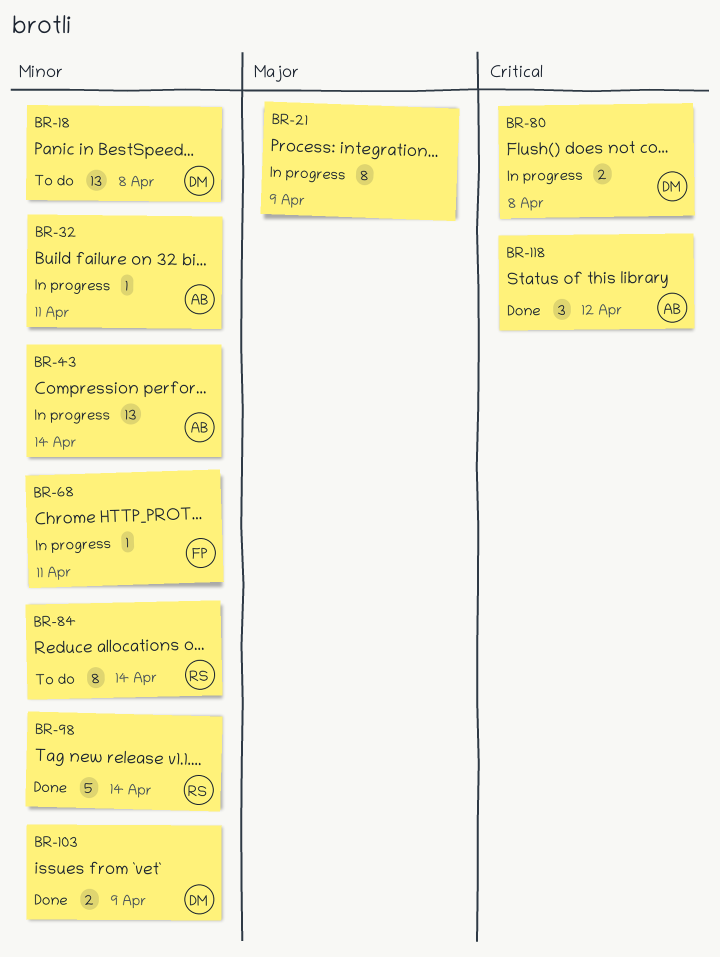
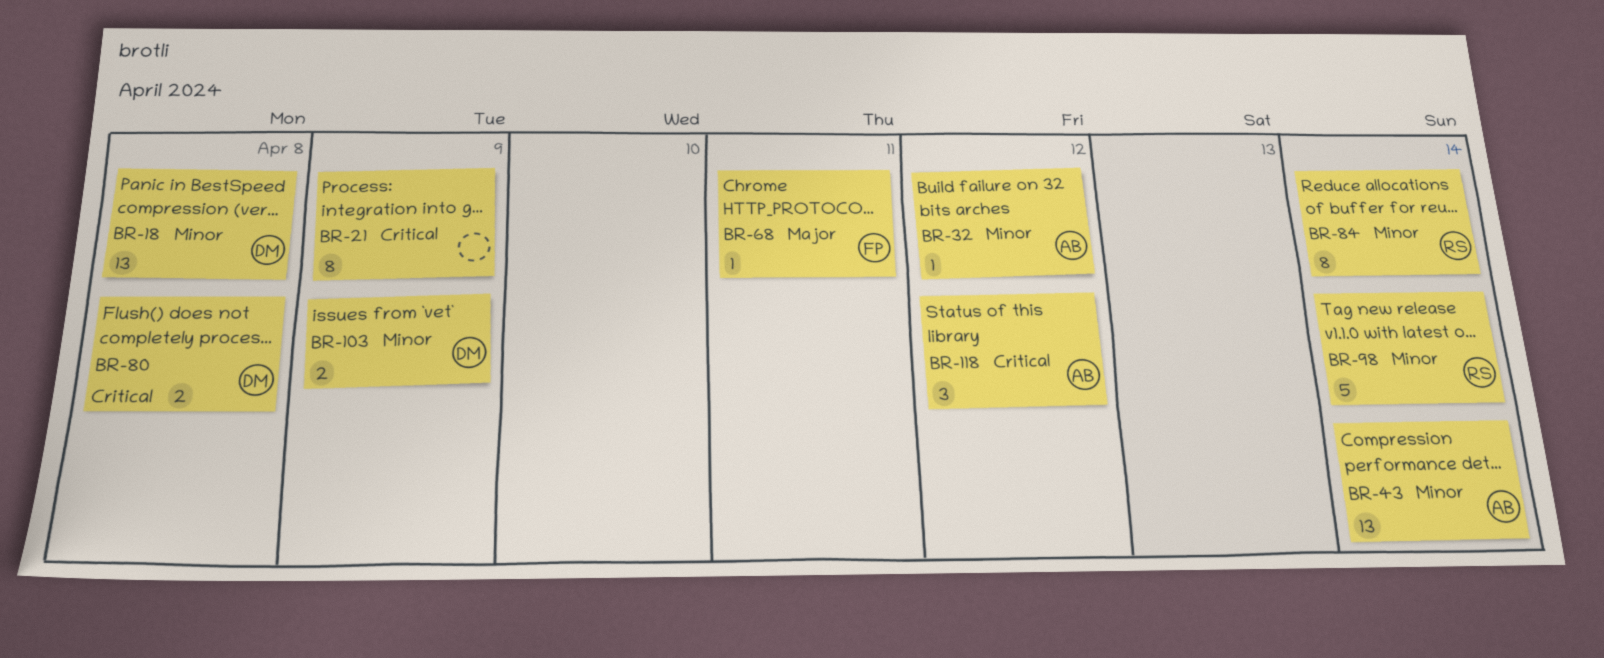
BR-21, priority: Major -> Critical
BR-32, due: Apr 11 -> Apr 12
BR-68, priority: Minor -> Major

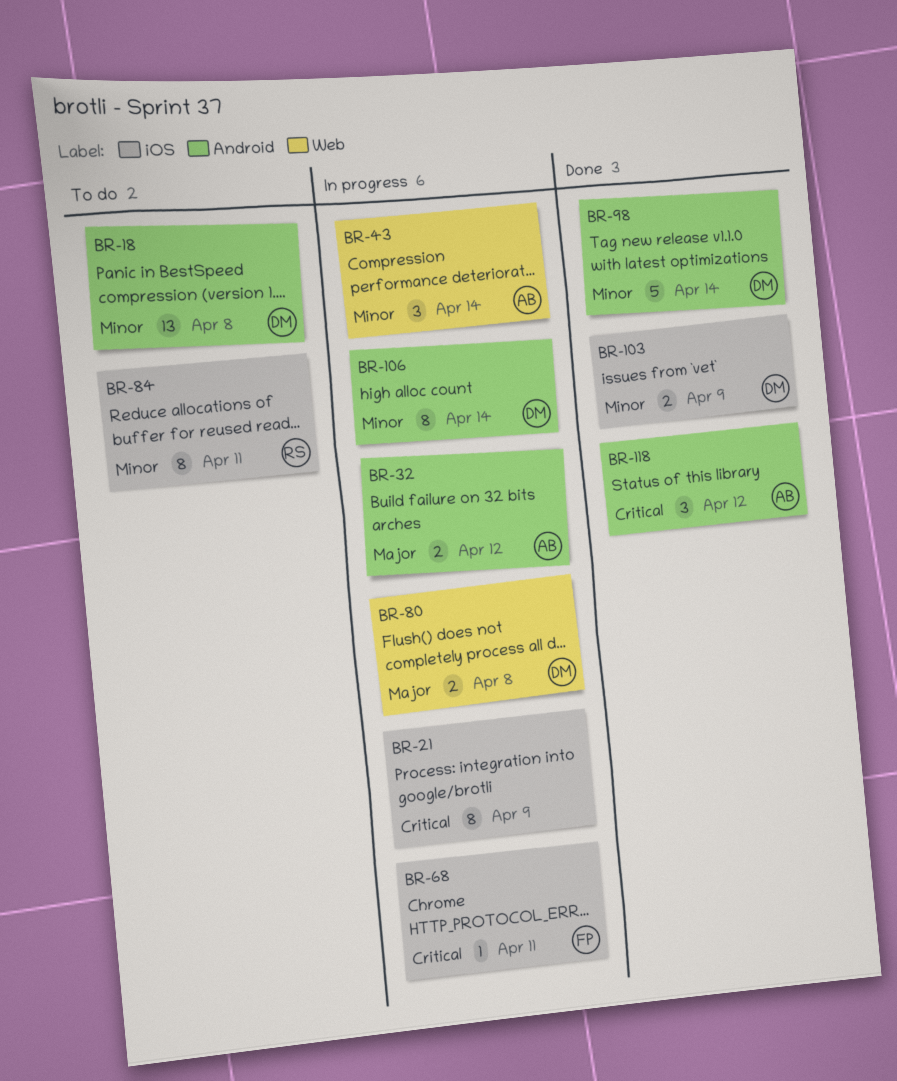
BR-32, priority: Minor -> Major
BR-32, estimate: 1 -> 2
BR-43, estimate: 13 -> 3
BR-68, priority: Major -> Critical
BR-80, priority: Critical -> Major
BR-84, due: Apr 14 -> Apr 11
BR-98, owner: RS -> DM
BR-106: none -> present

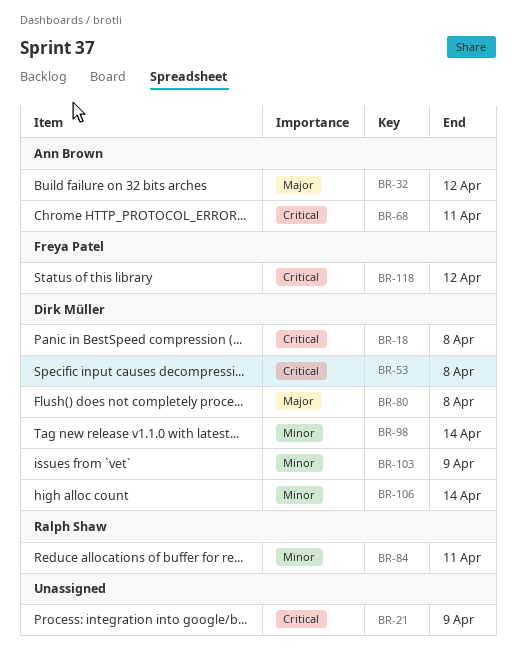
BR-18, priority: Minor -> Critical
BR-43: present -> none
BR-53: none -> present
BR-68, owner: Freya Patel -> Ann Brown
BR-118, owner: Ann Brown -> Freya Patel

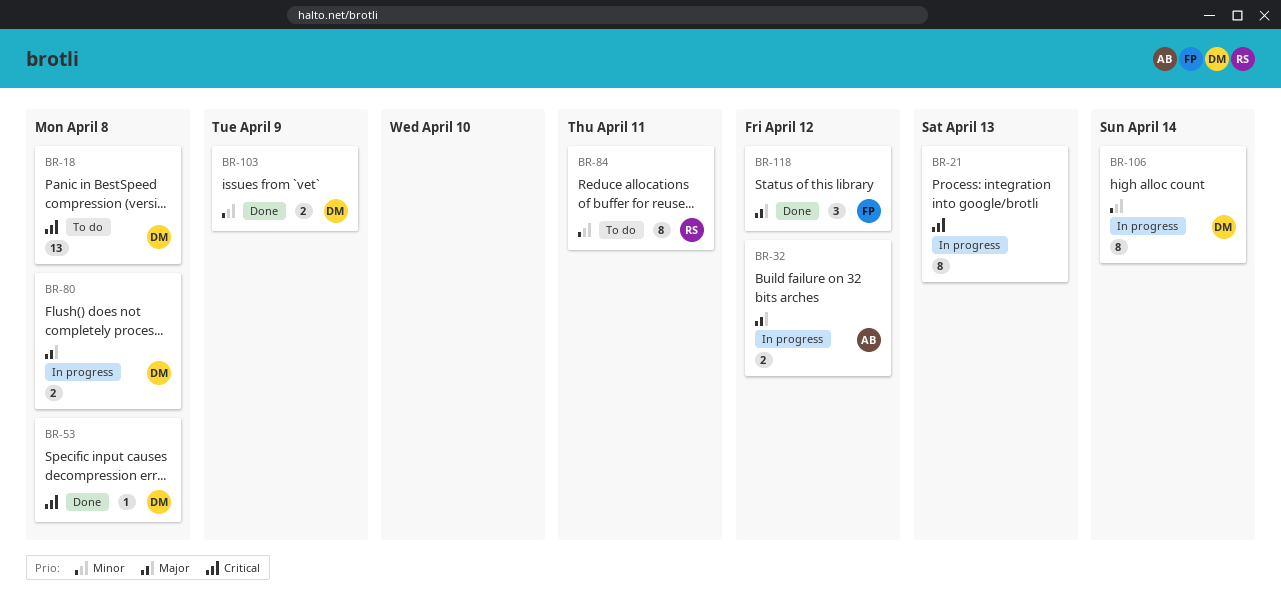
BR-21, due: Apr 9 -> Apr 13
BR-68: present -> none
BR-98: present -> none
BR-118, priority: Critical -> Major

